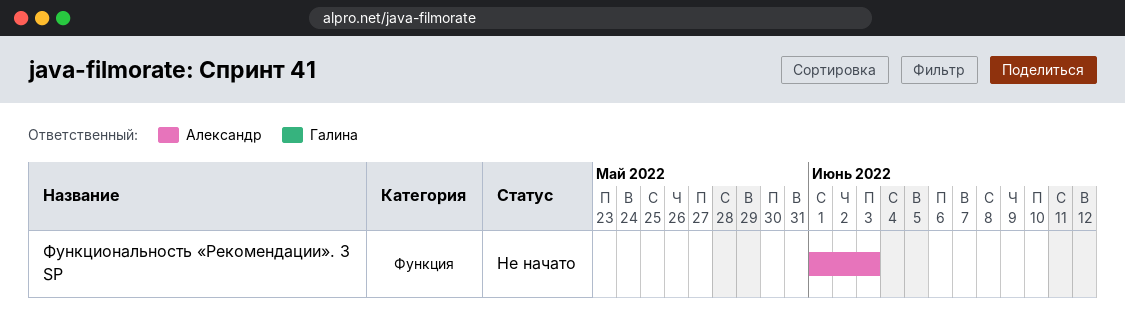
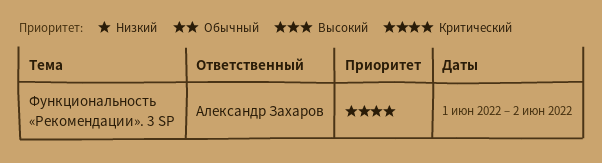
Функциональность «Рекомендации». 3 SP, due: Jun 3 -> Jun 2

